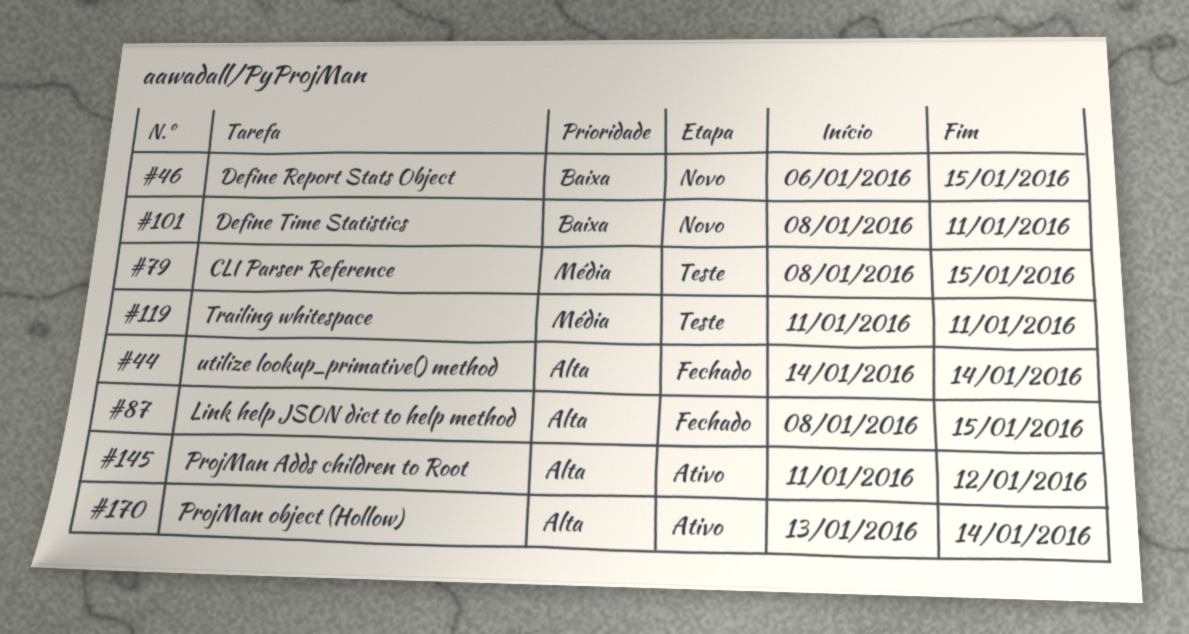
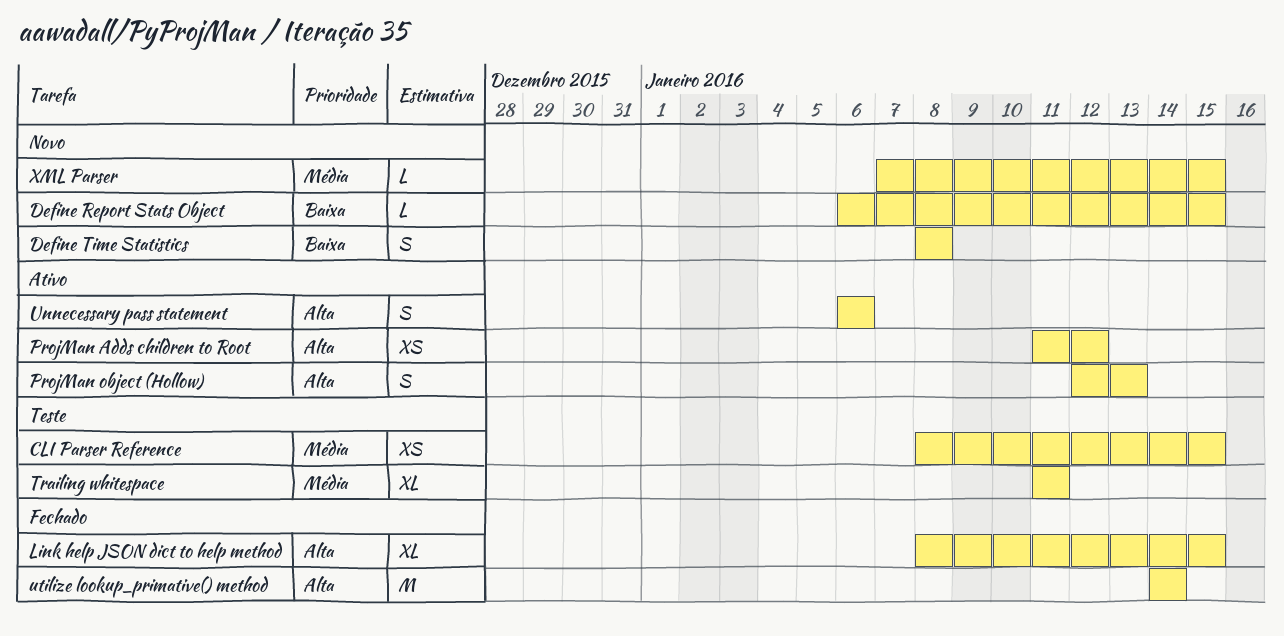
Define Time Statistics, due: Jan 11 -> Jan 8
ProjMan object (Hollow), start: Jan 13 -> Jan 12
ProjMan object (Hollow), due: Jan 14 -> Jan 13
Unnecessary pass statement: none -> present
XML Parser: none -> present

